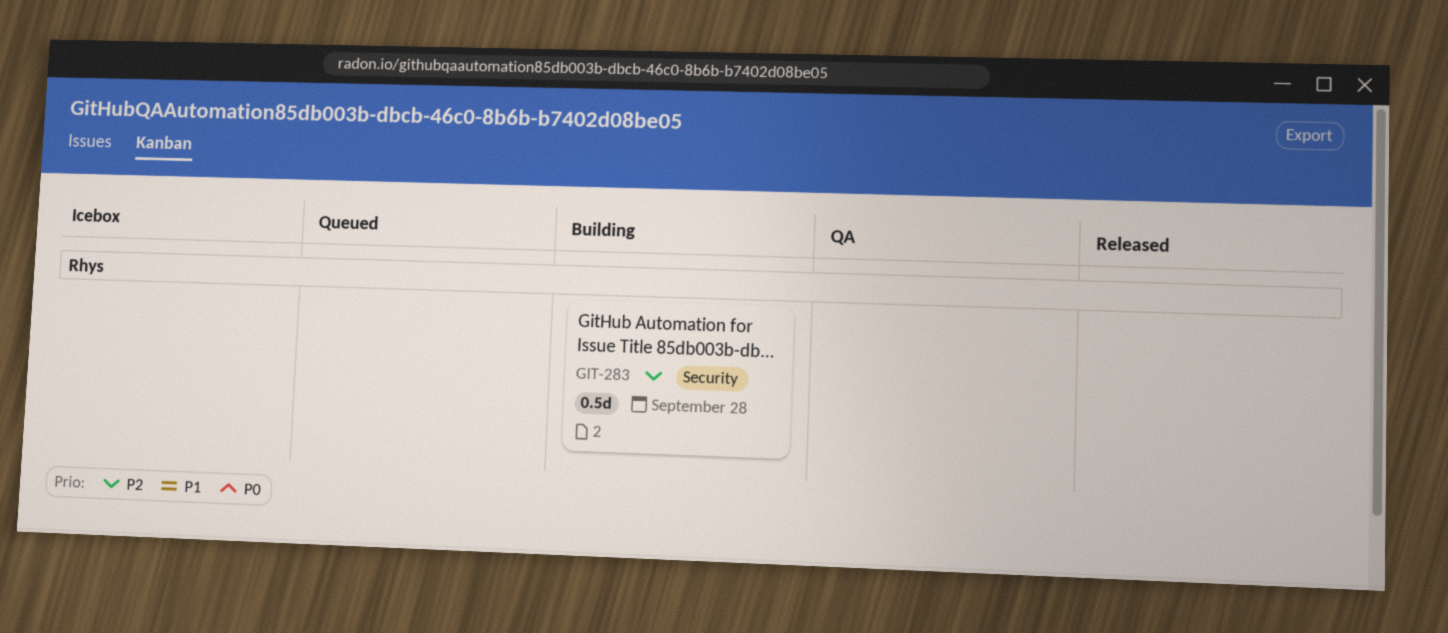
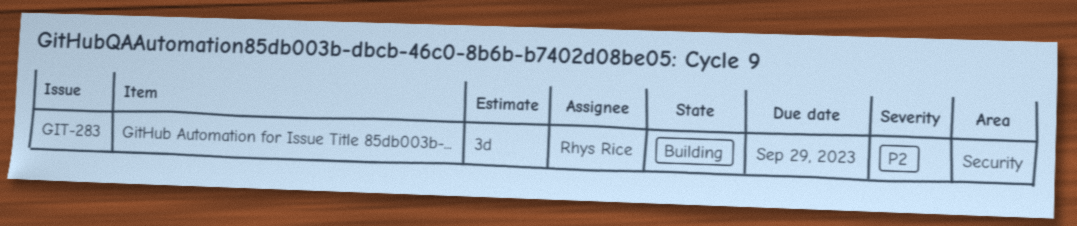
GIT-283, estimate: 0.5d -> 3d
GIT-283, due: Sep 28 -> Sep 29

